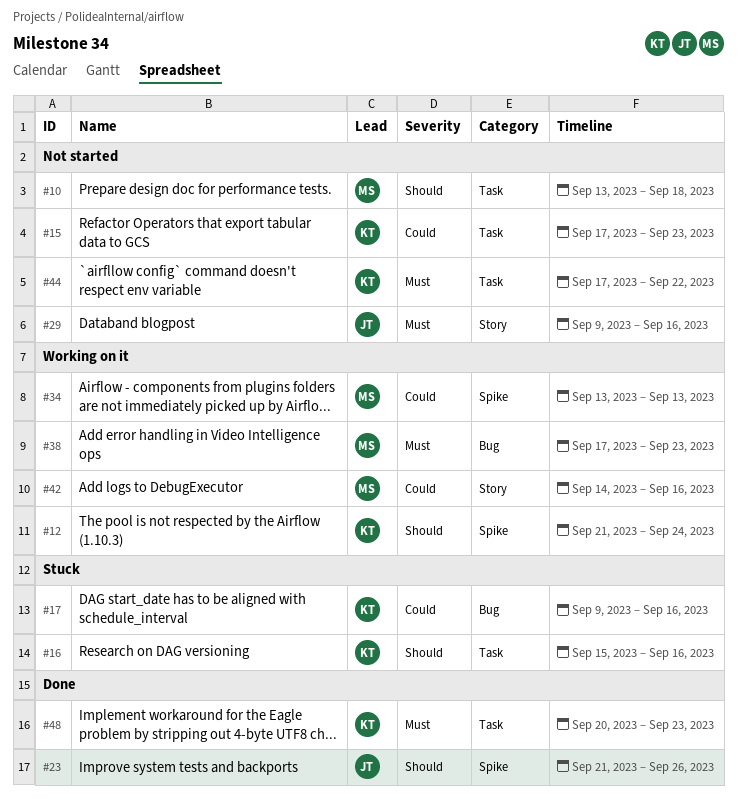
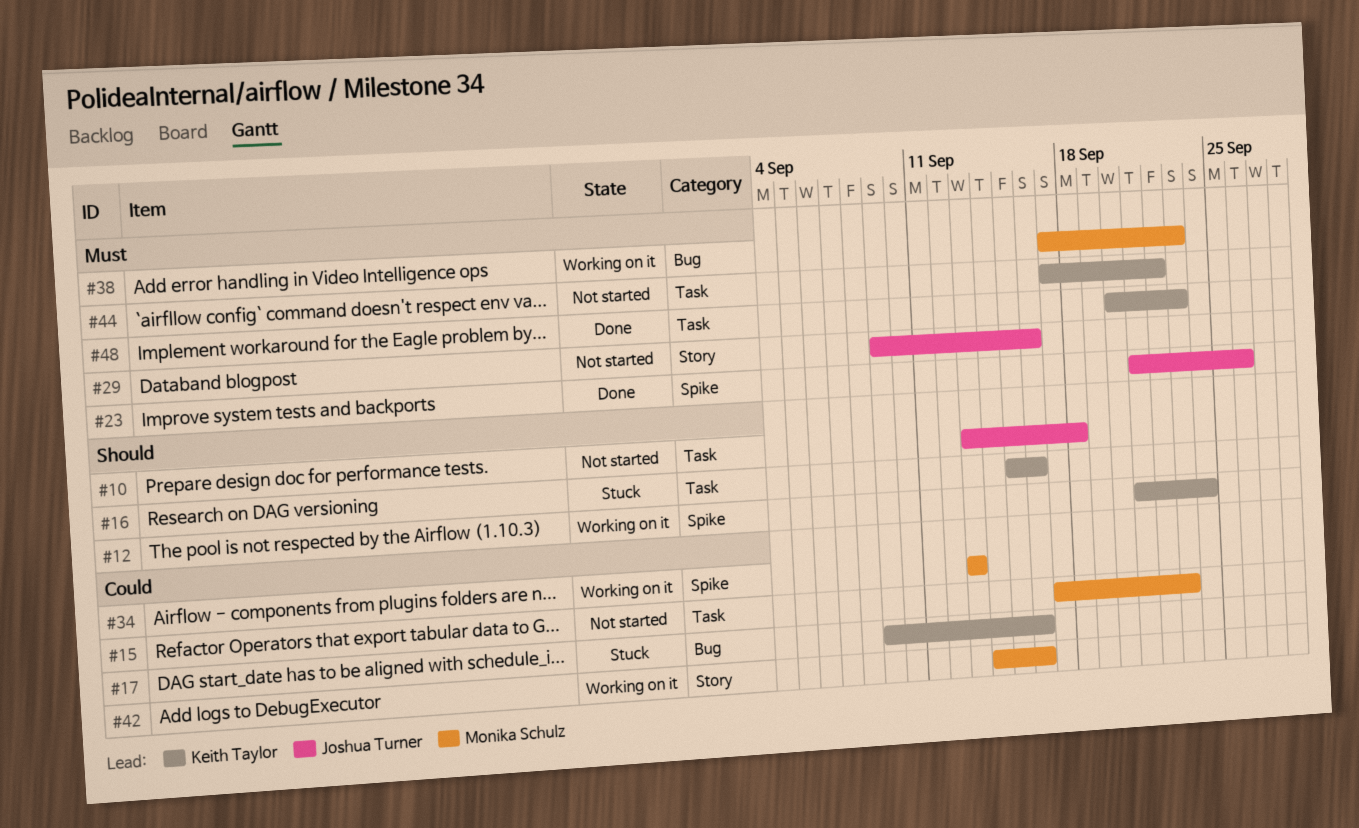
#10, owner: Monika Schulz -> Joshua Turner
#15, owner: Keith Taylor -> Monika Schulz
#23, priority: Should -> Must

